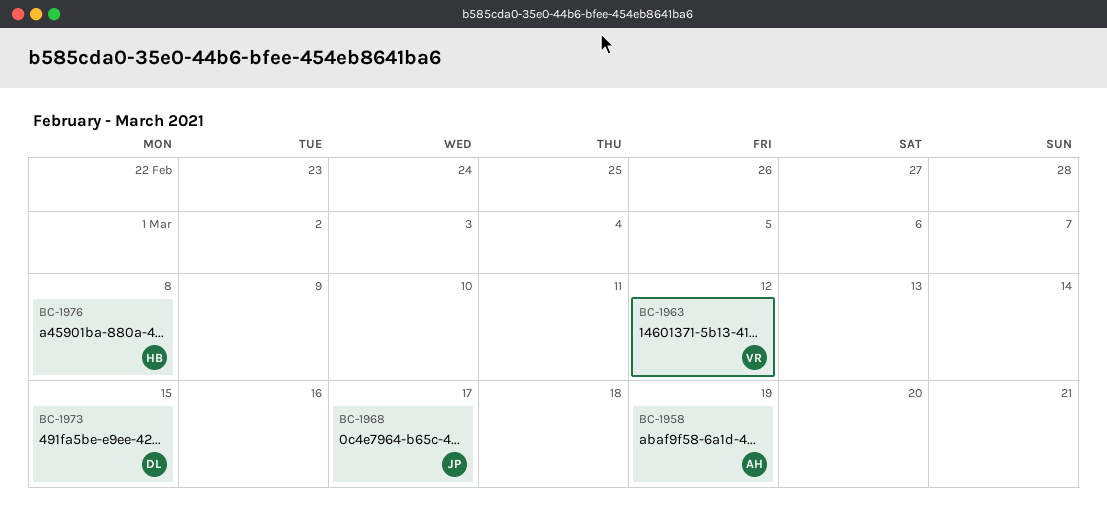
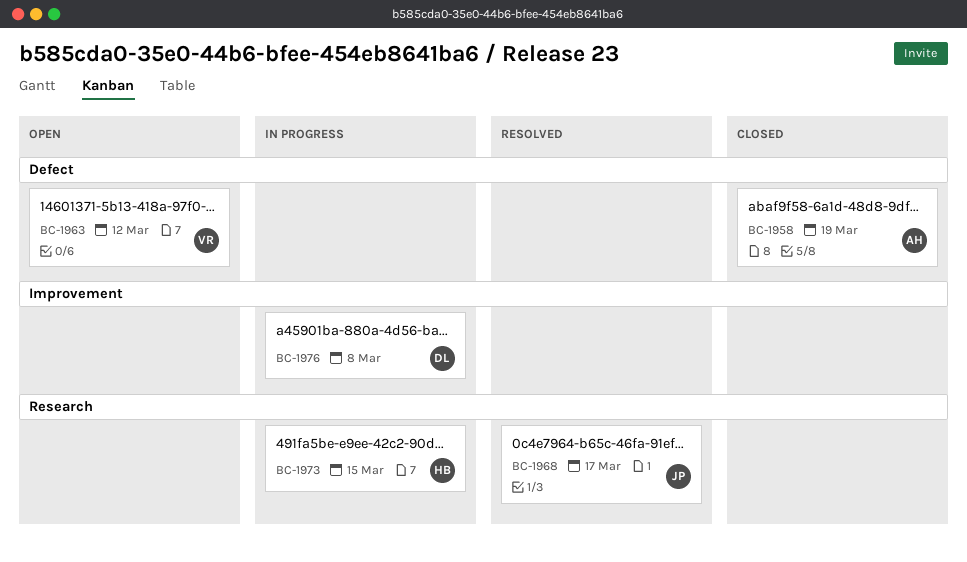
BC-1973, owner: DL -> HB
BC-1976, owner: HB -> DL

